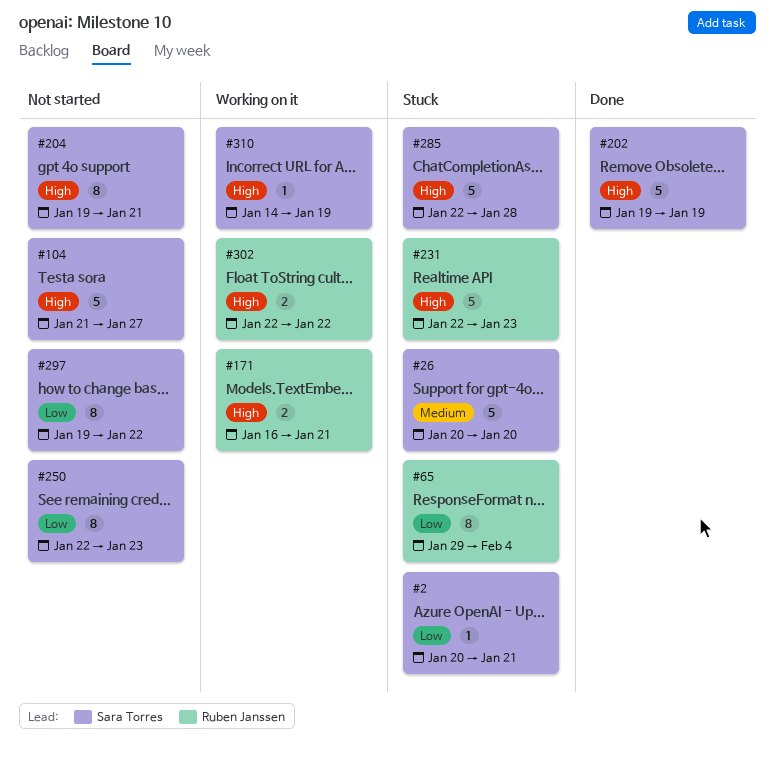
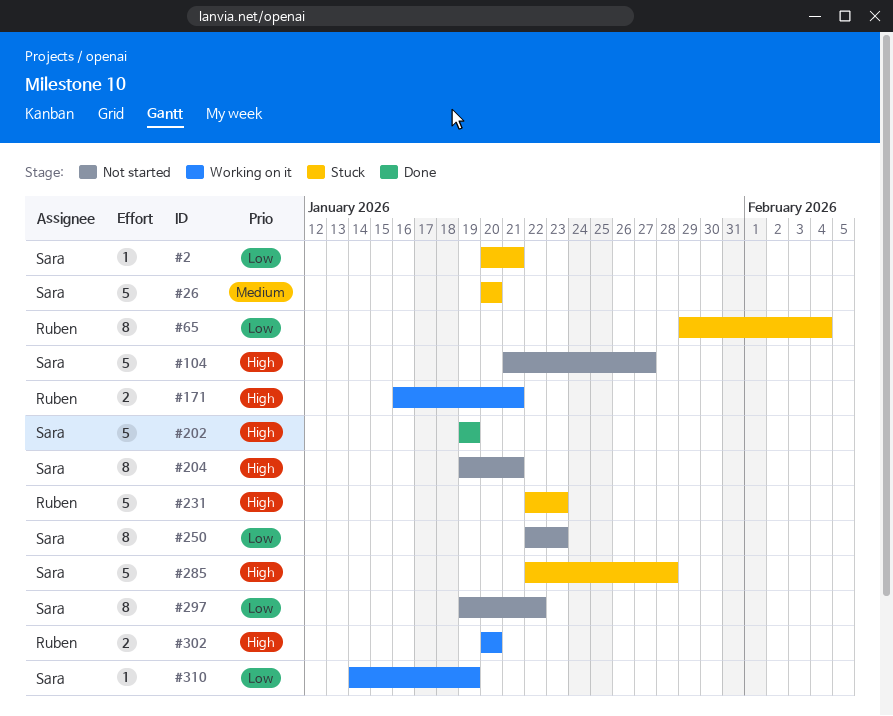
#302, start: Jan 22 -> Jan 20
#302, due: Jan 22 -> Jan 20
#310, priority: High -> Low

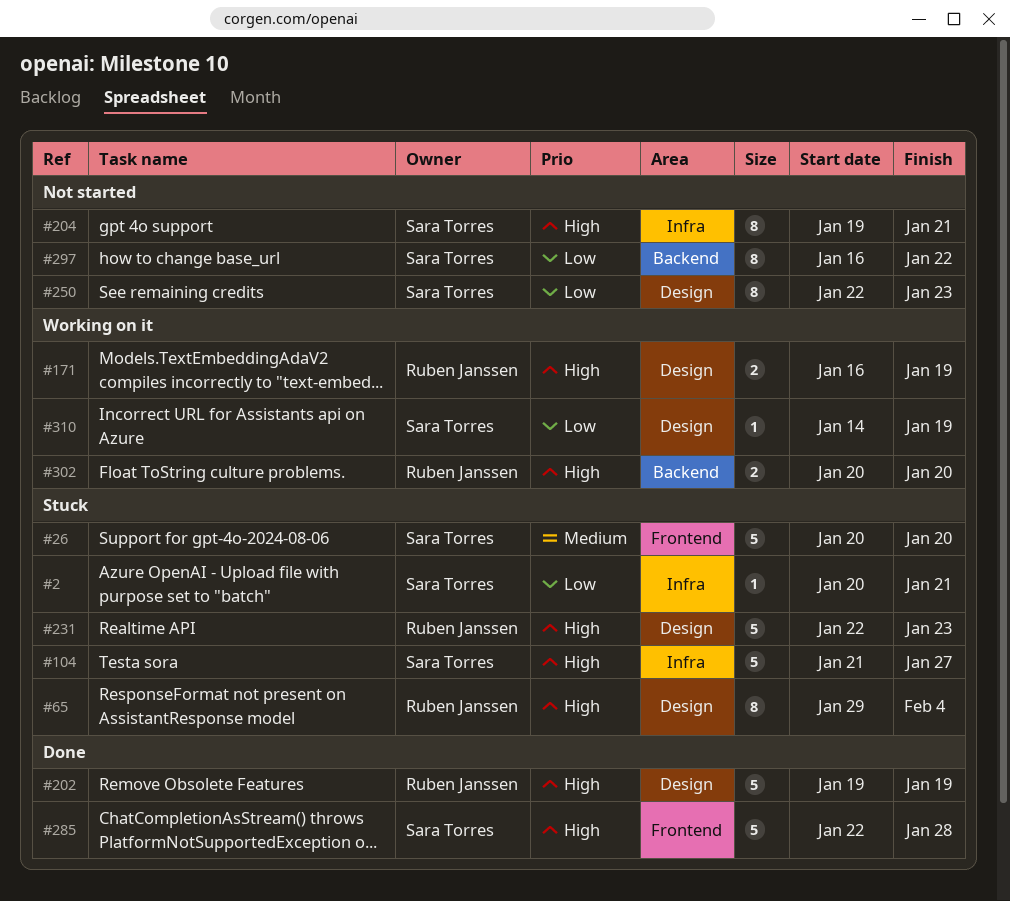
#65, priority: Low -> High
#104, status: Not started -> Stuck
#171, due: Jan 21 -> Jan 19
#202, owner: Sara Torres -> Ruben Janssen
#285, status: Stuck -> Done
#297, start: Jan 19 -> Jan 16

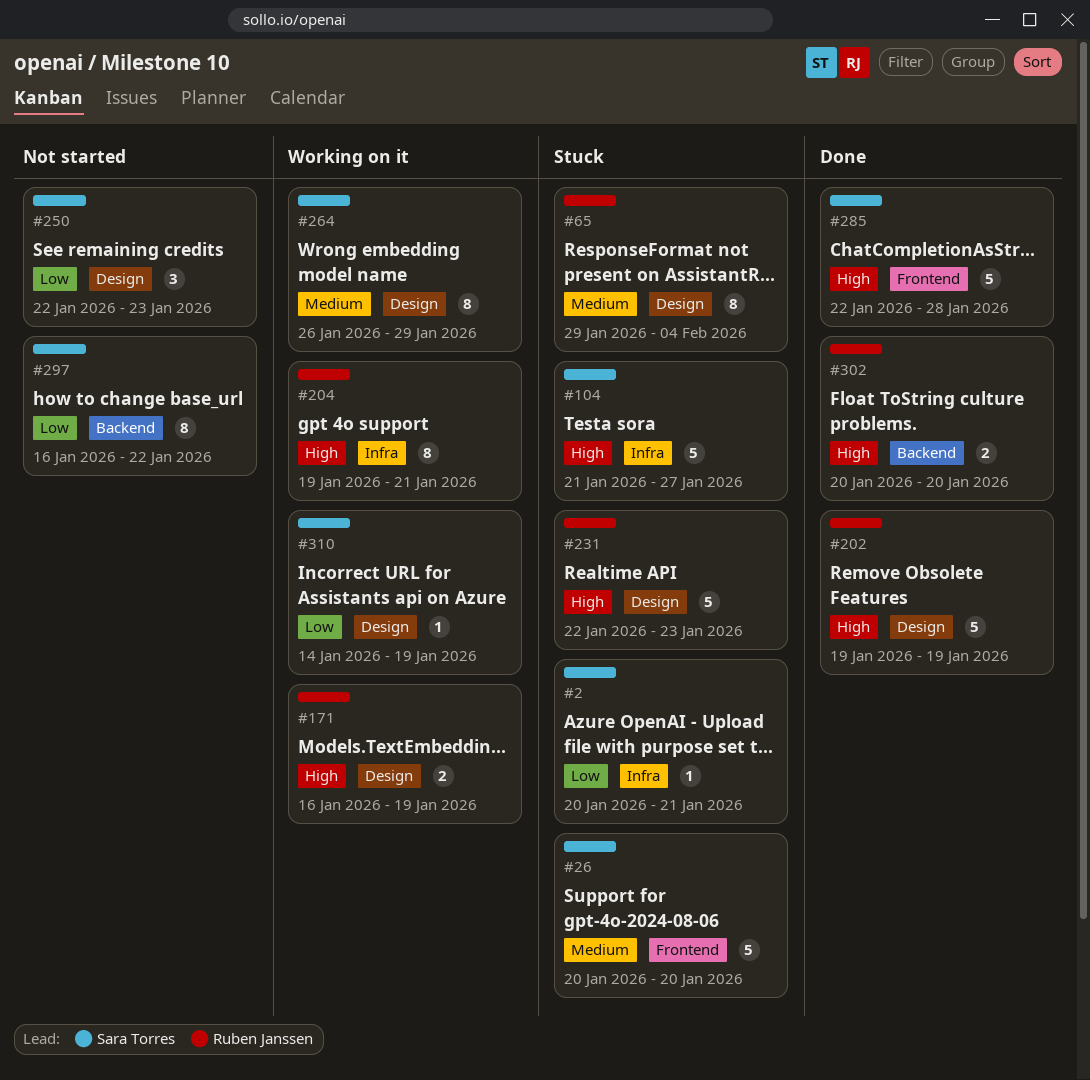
#65, priority: High -> Medium
#204, status: Not started -> Working on it
#204, owner: Sara Torres -> Ruben Janssen
#250, estimate: 8 -> 3
#264: none -> present
#302, status: Working on it -> Done

